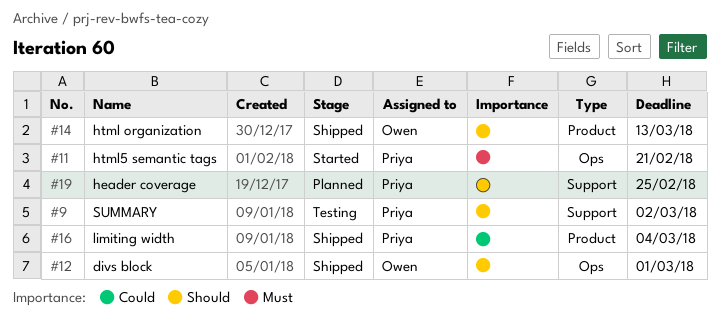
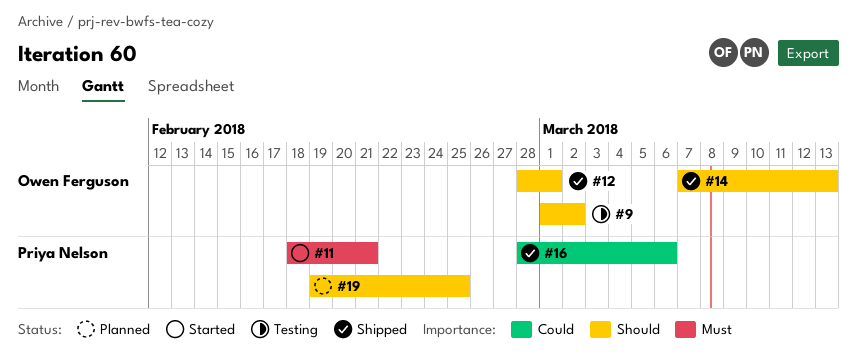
#9, owner: Priya Nelson -> Owen Ferguson
#16, due: Mar 4 -> Mar 6

